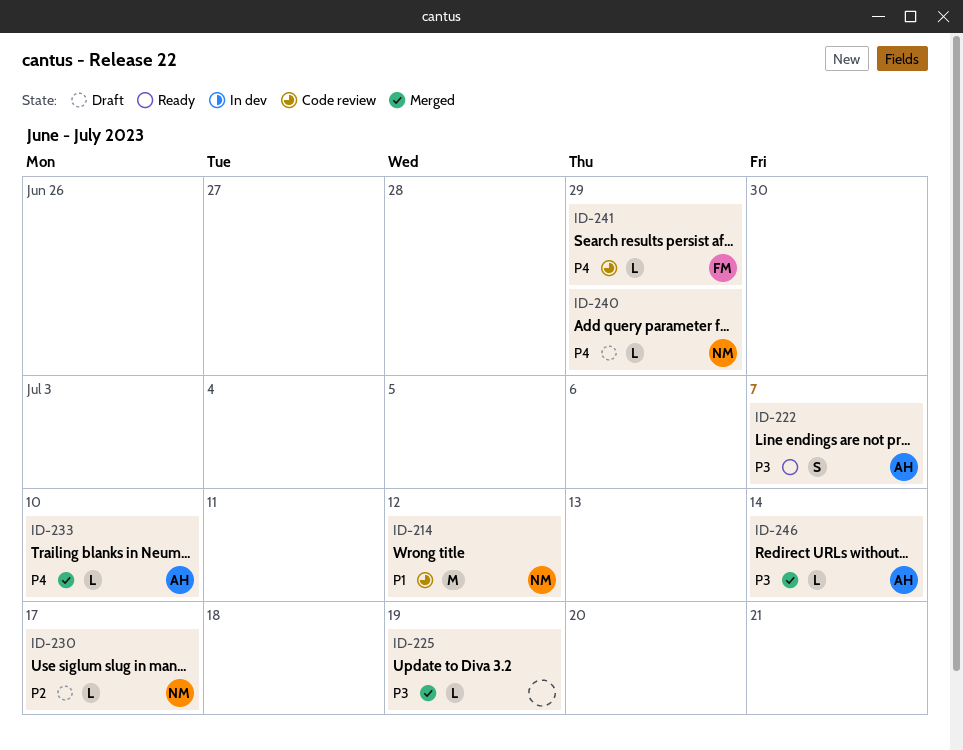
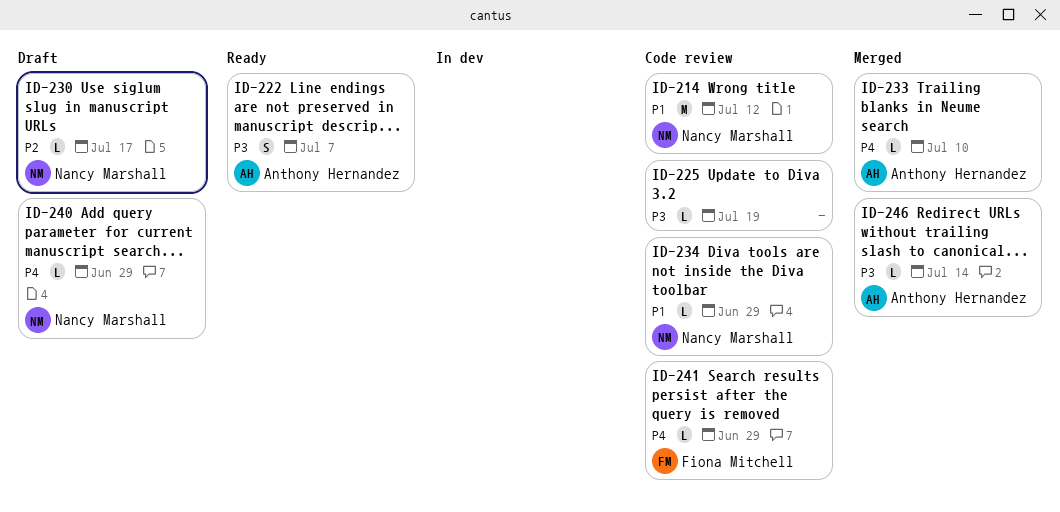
ID-225, status: Merged -> Code review
ID-234: none -> present

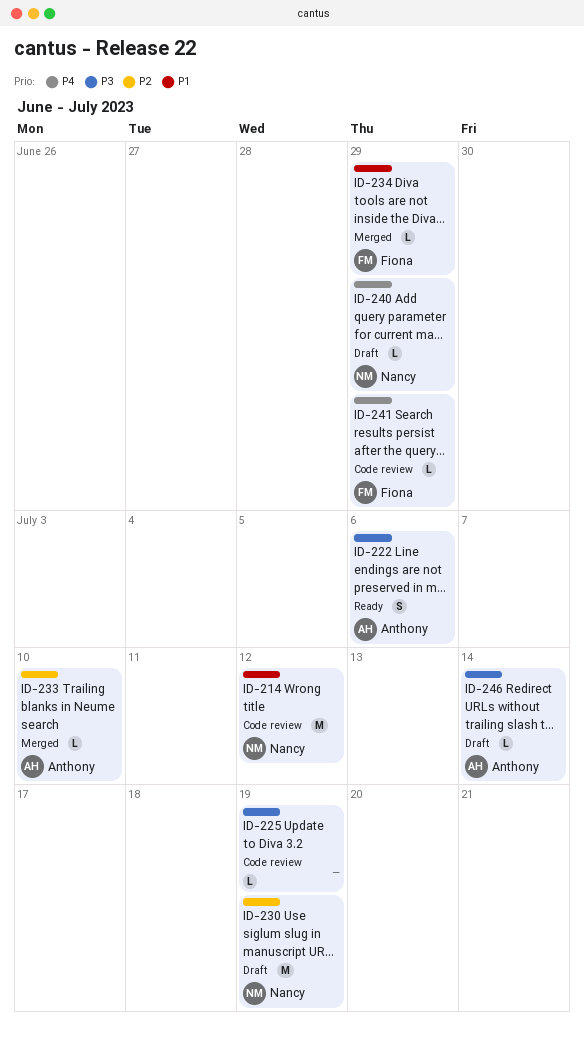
ID-222, due: Jul 7 -> Jul 6
ID-230, estimate: L -> M
ID-230, due: Jul 17 -> Jul 19
ID-233, priority: P4 -> P2
ID-234, status: Code review -> Merged
ID-234, owner: Nancy Marshall -> Fiona Mitchell
ID-246, status: Merged -> Draft

